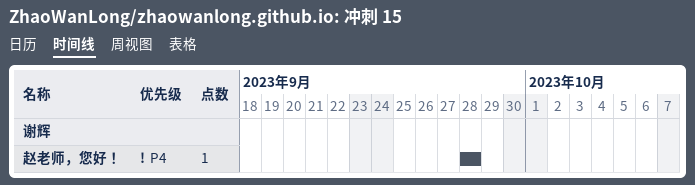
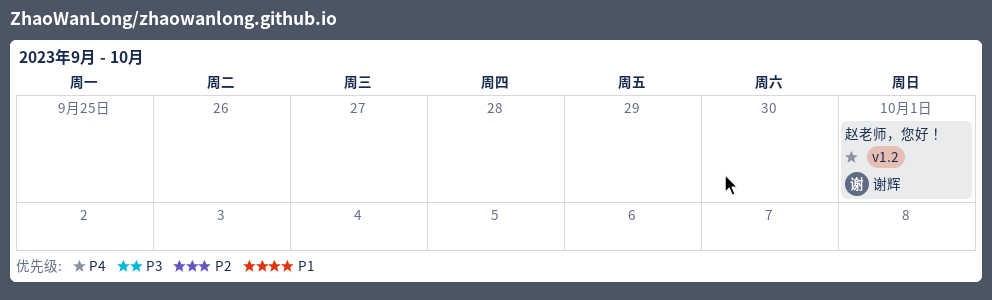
赵老师，您好！, due: Sep 28 -> Oct 1

